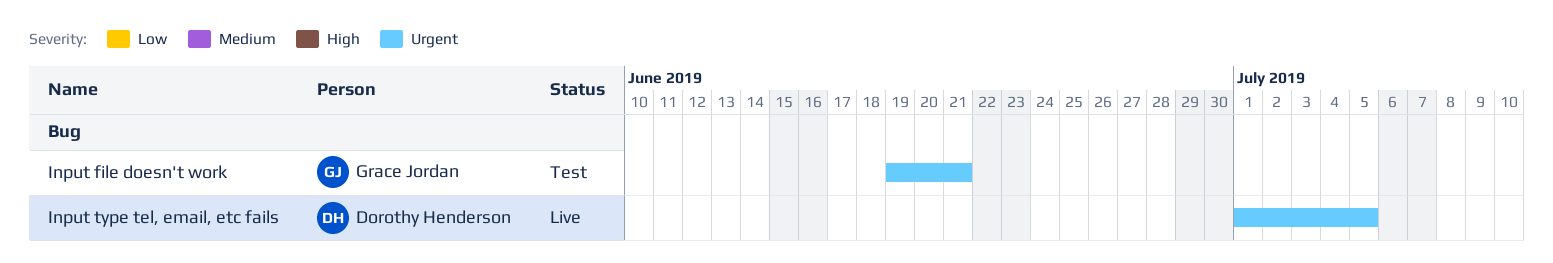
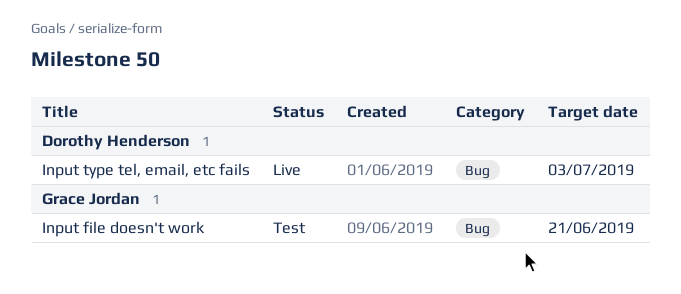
Input type tel, email, etc fails, due: Jul 5 -> Jul 3

